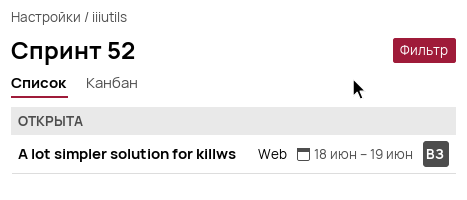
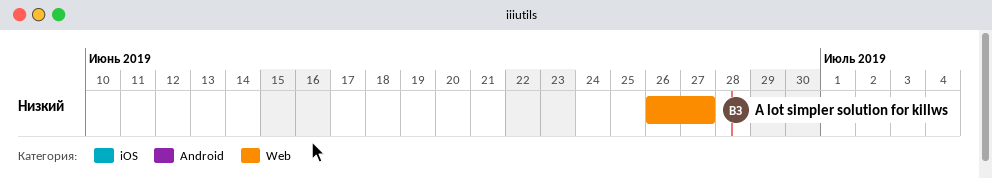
A lot simpler solution for killws, start: Jun 18 -> Jun 26
A lot simpler solution for killws, due: Jun 19 -> Jun 27

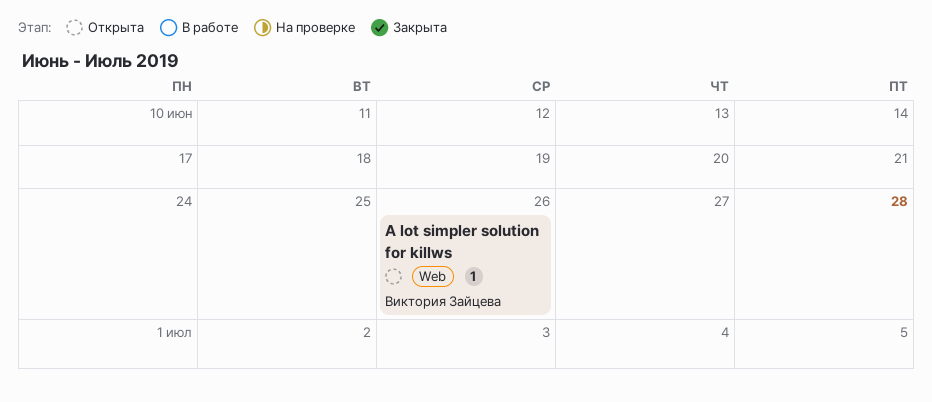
A lot simpler solution for killws, due: Jun 27 -> Jun 26

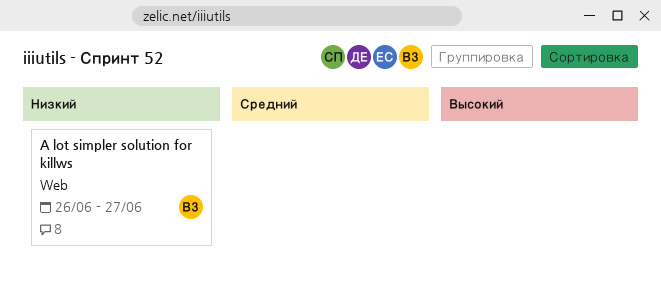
A lot simpler solution for killws, due: Jun 26 -> Jun 27

